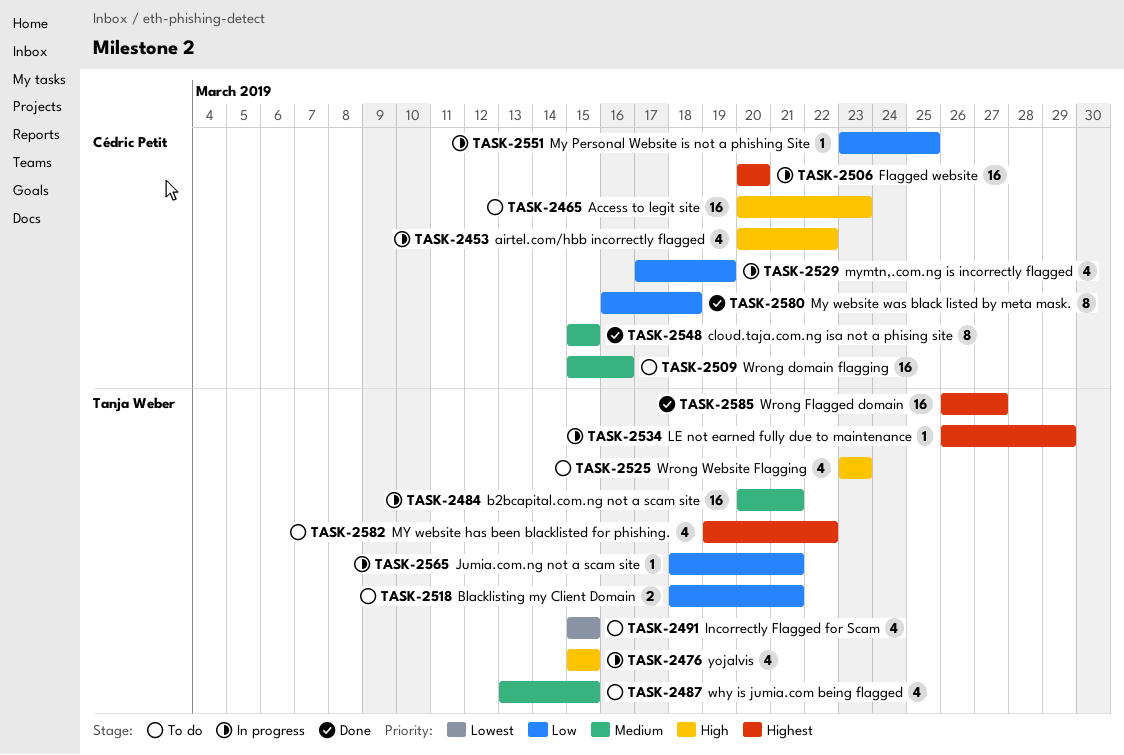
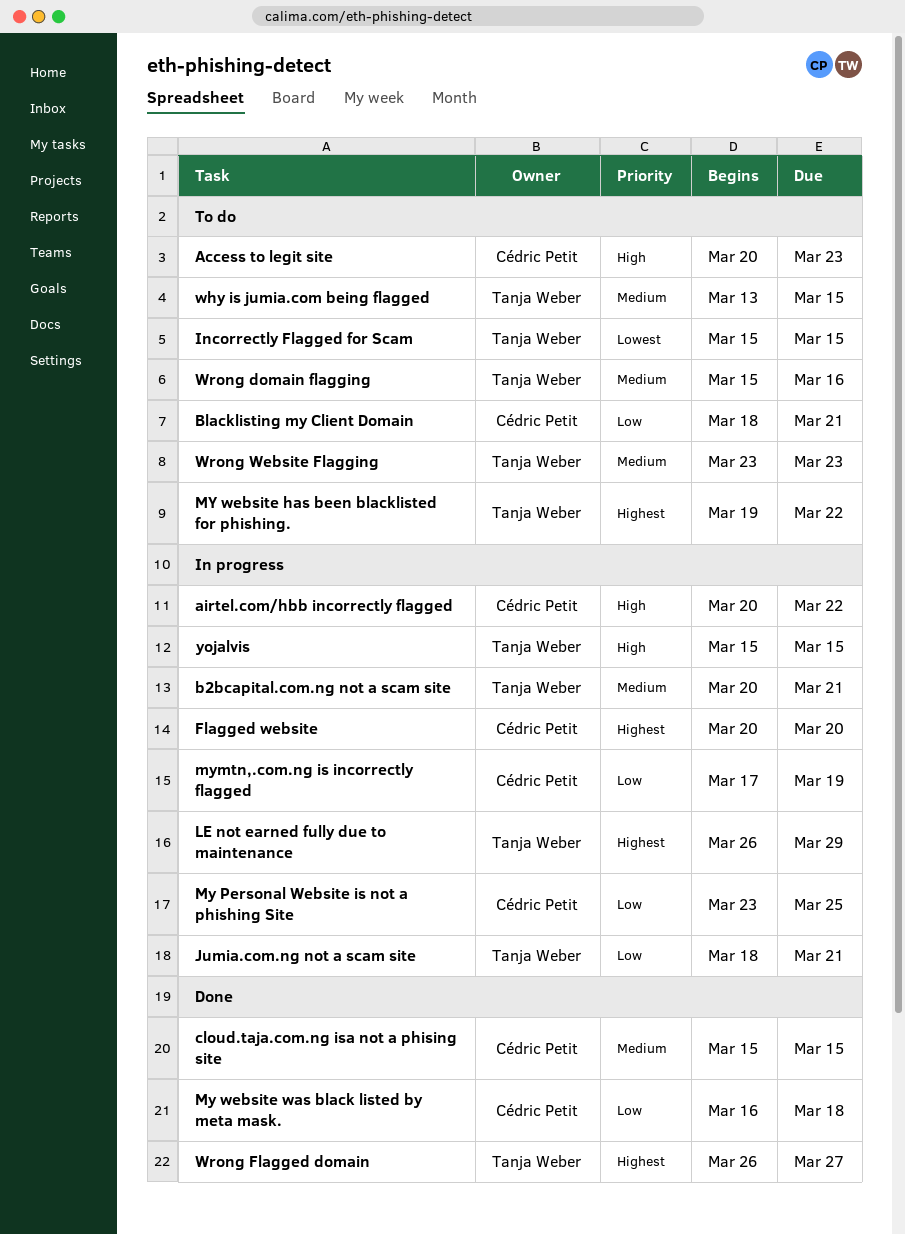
Blacklisting my Client Domain, owner: Tanja Weber -> Cédric Petit
Wrong domain flagging, owner: Cédric Petit -> Tanja Weber
Wrong Website Flagging, priority: High -> Medium

